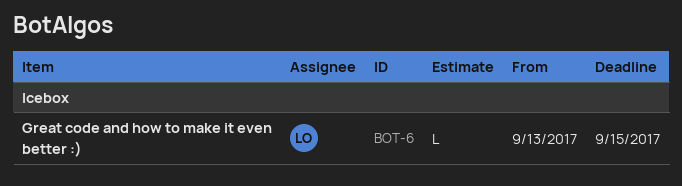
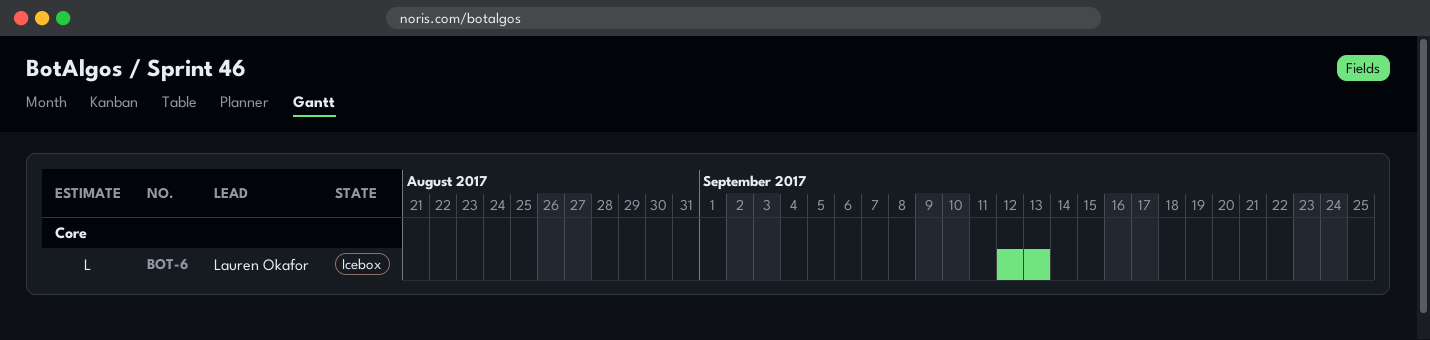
BOT-6, start: Sep 13 -> Sep 12
BOT-6, due: Sep 15 -> Sep 13

